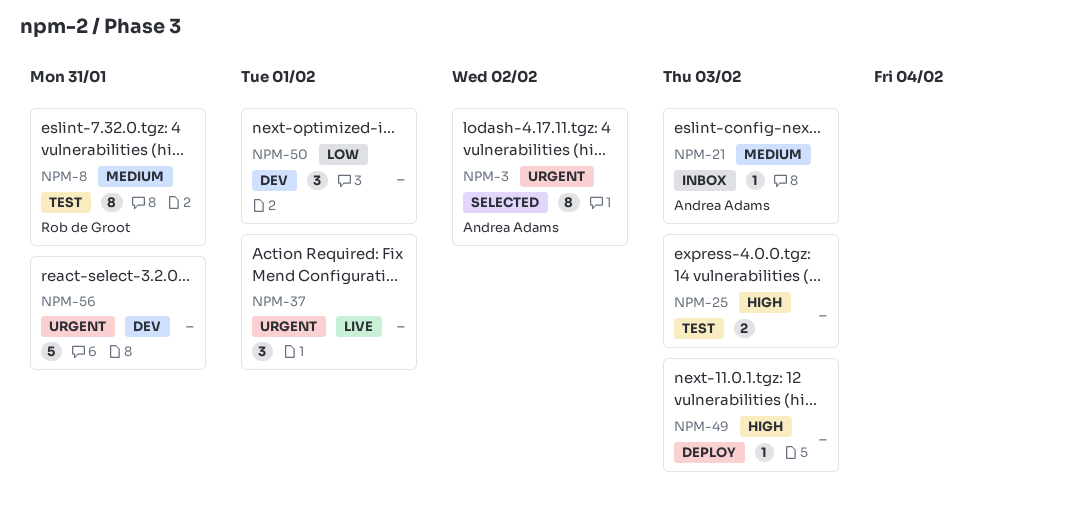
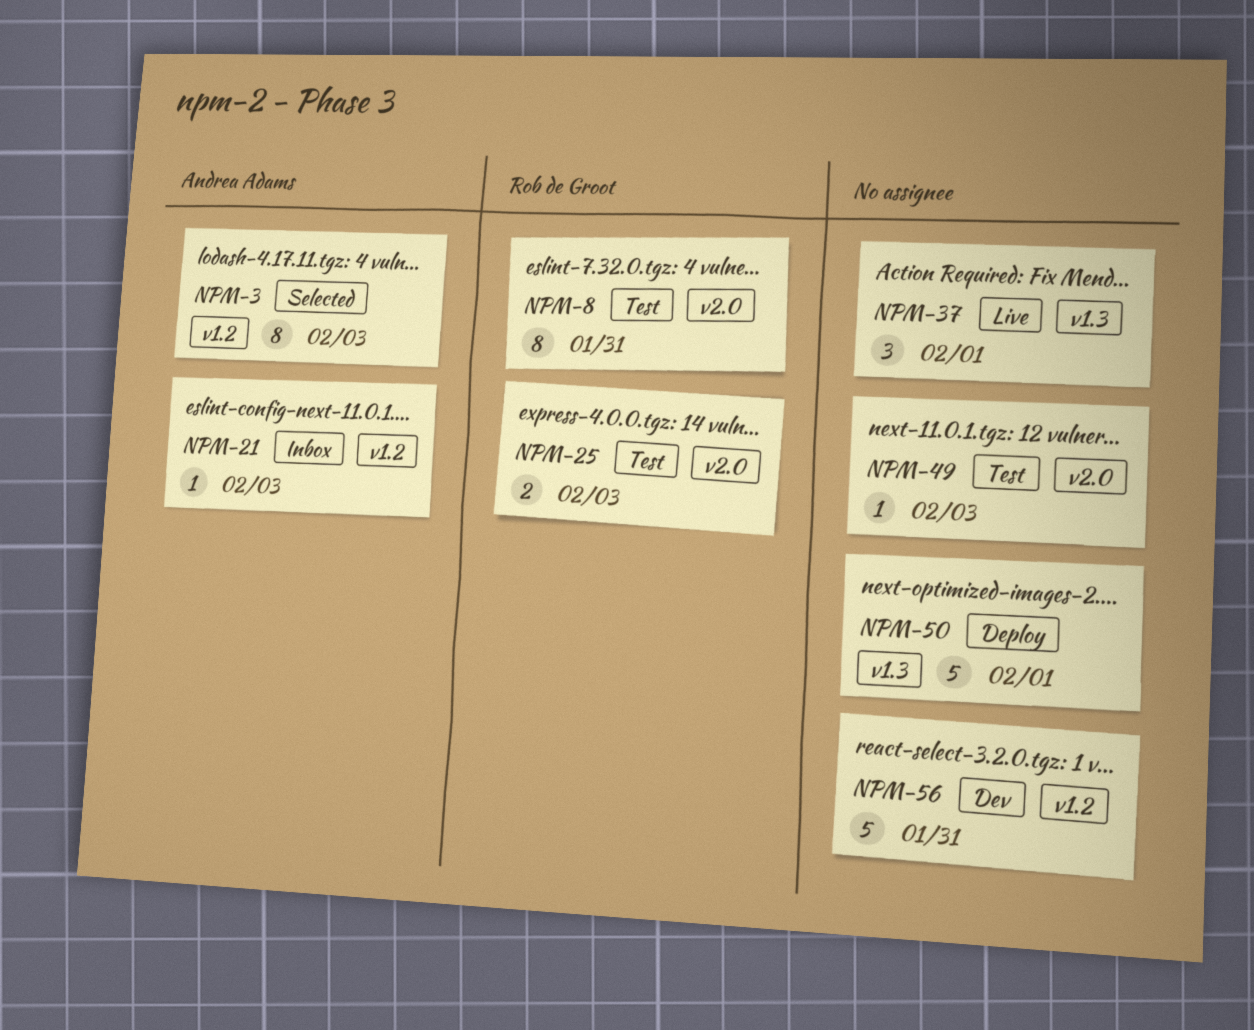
NPM-3, due: Feb 2 -> Feb 3
NPM-25, owner: none -> Rob de Groot
NPM-49, status: Deploy -> Test
NPM-50, status: Dev -> Deploy
NPM-50, estimate: 3 -> 5

